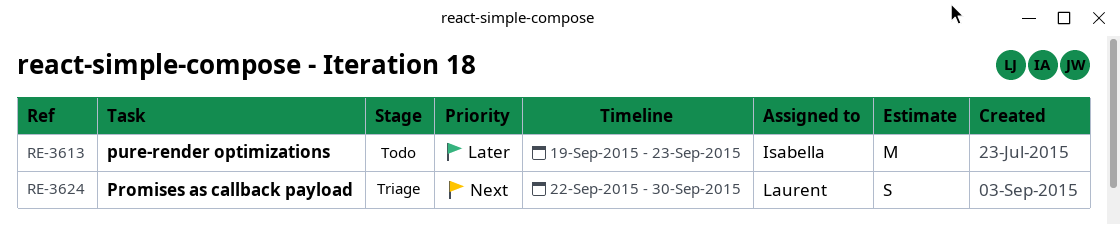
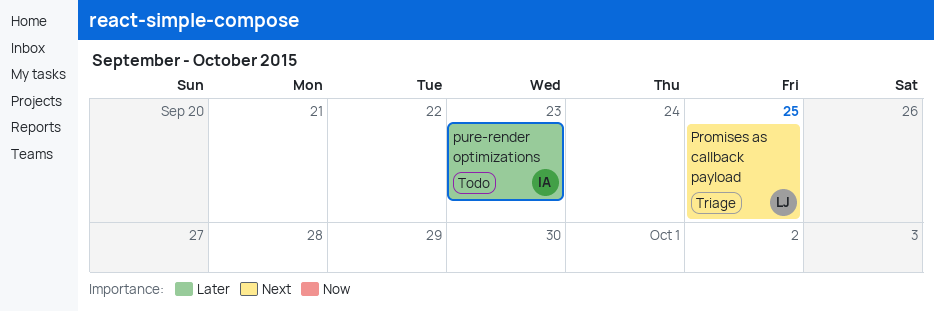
Promises as callback payload, due: Sep 30 -> Sep 25

